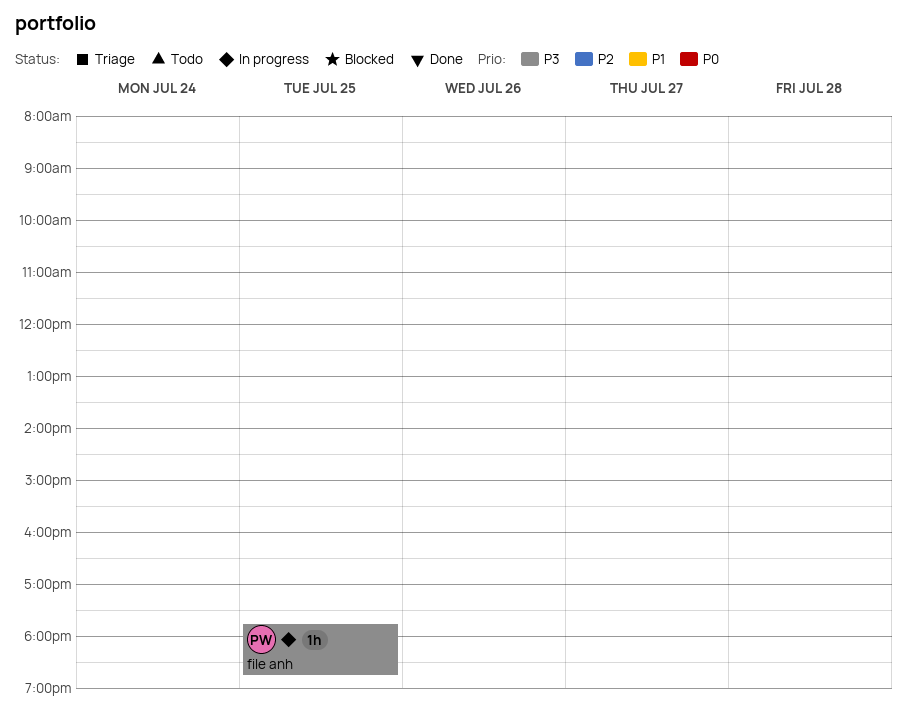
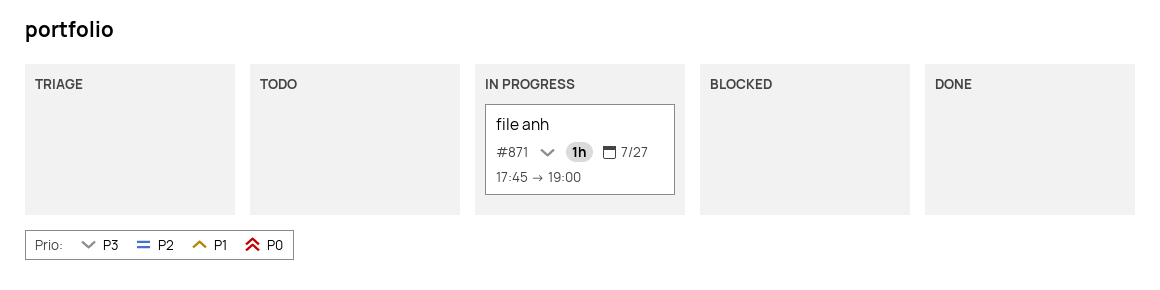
file anh, day: Jul 25 -> Jul 27
file anh, ends: 18:45 -> 19:00

